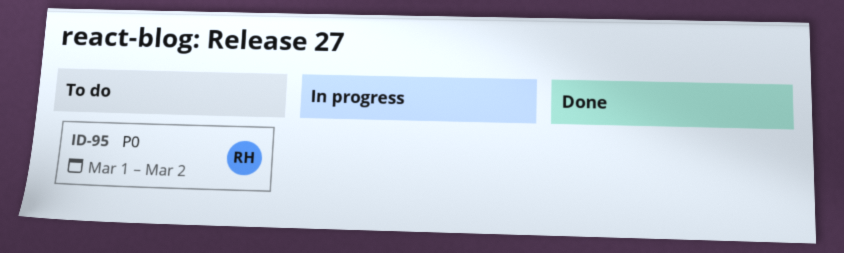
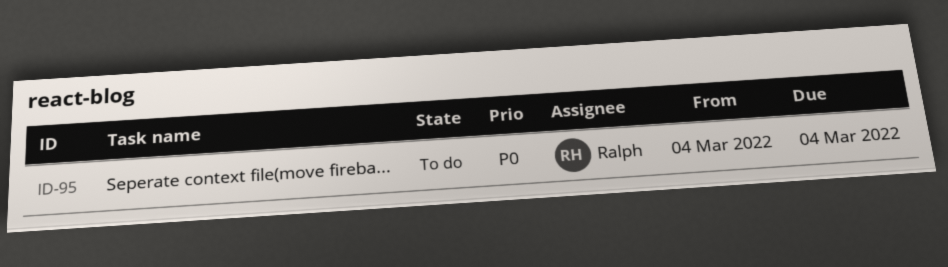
ID-95, start: Mar 1 -> Mar 4
ID-95, due: Mar 2 -> Mar 4

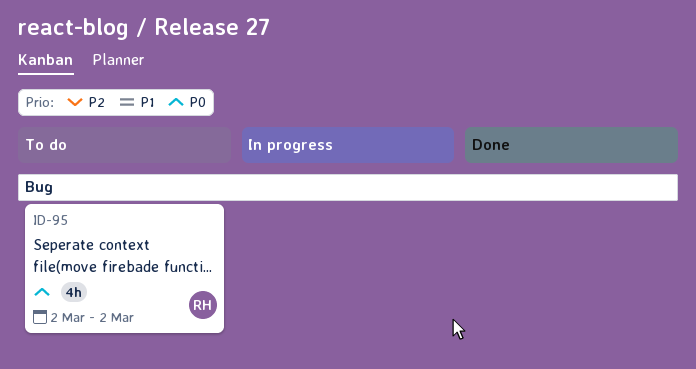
ID-95, start: Mar 4 -> Mar 2
ID-95, due: Mar 4 -> Mar 2

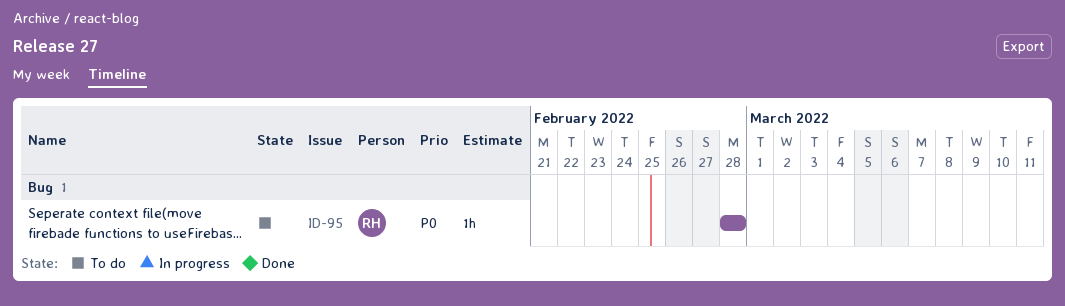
ID-95, estimate: 4h -> 1h
ID-95, start: Mar 2 -> Feb 28
ID-95, due: Mar 2 -> Feb 28

